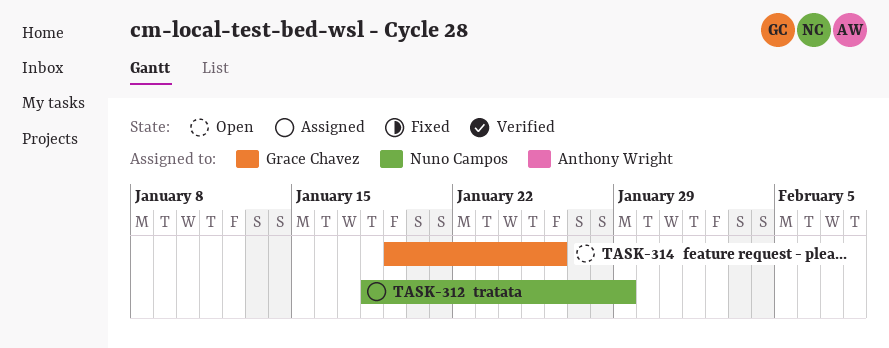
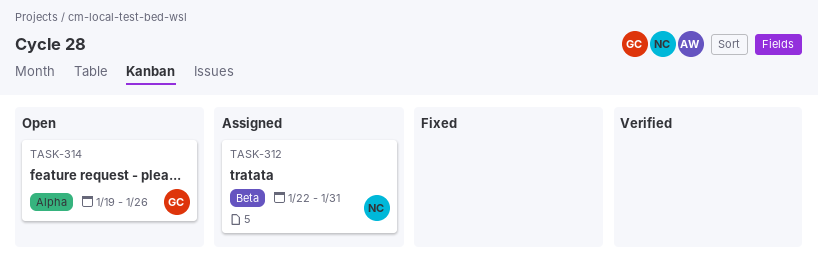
TASK-312, start: Jan 18 -> Jan 22
TASK-312, due: Jan 29 -> Jan 31

